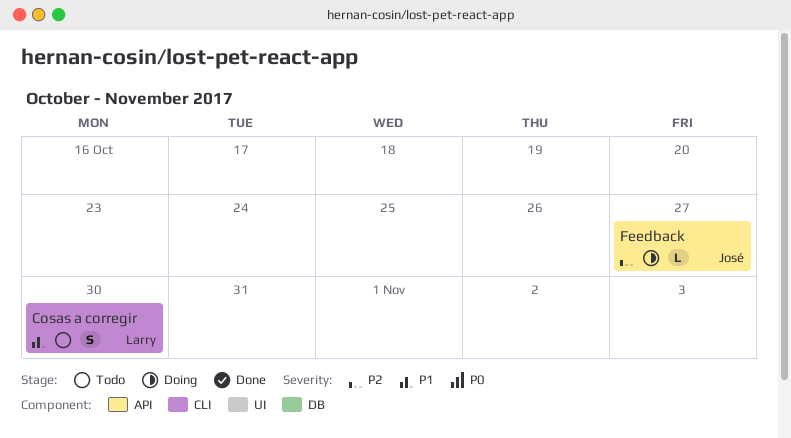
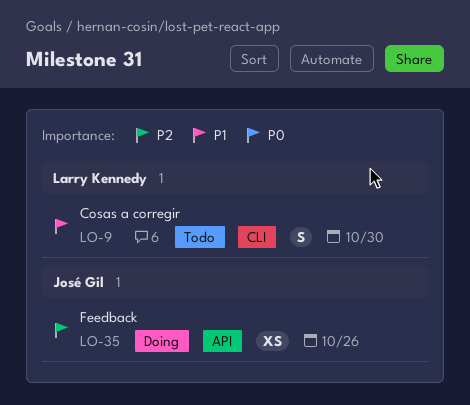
Feedback, estimate: L -> XS
Feedback, due: Oct 27 -> Oct 26

